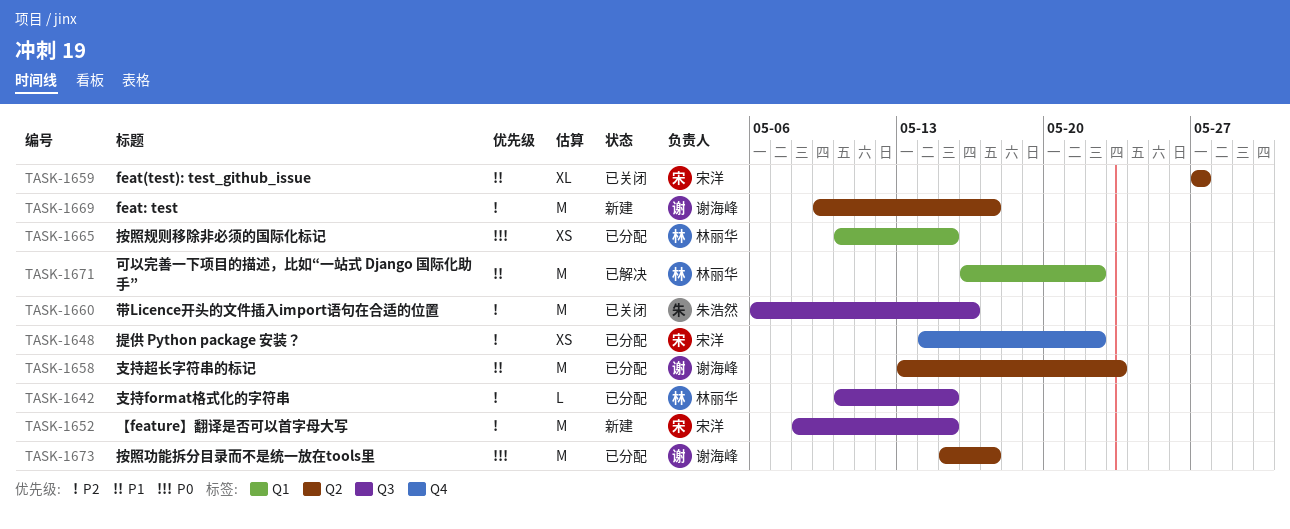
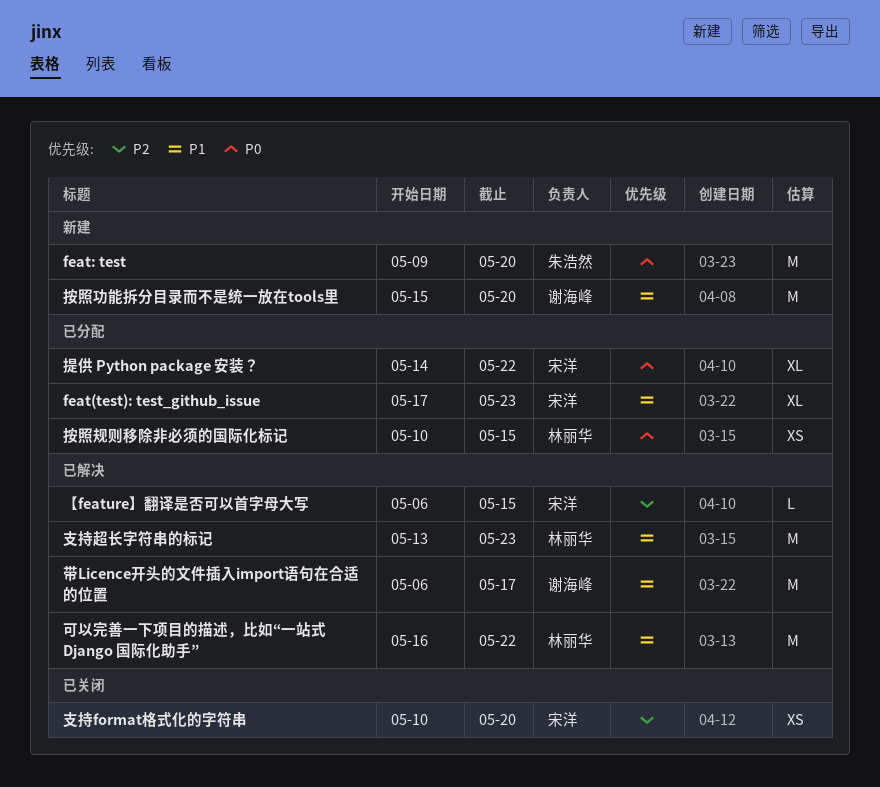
feat(test): test_github_issue, status: 已关闭 -> 已分配
feat(test): test_github_issue, start: May 27 -> May 17
feat(test): test_github_issue, due: May 27 -> May 23
feat: test, owner: 谢海峰 -> 朱浩然
feat: test, priority: P2 -> P0
feat: test, due: May 17 -> May 20
【feature】翻译是否可以首字母大写, status: 新建 -> 已解决
【feature】翻译是否可以首字母大写, estimate: M -> L
【feature】翻译是否可以首字母大写, start: May 8 -> May 6
带Licence开头的文件插入import语句在合适的位置, status: 已关闭 -> 已解决
带Licence开头的文件插入import语句在合适的位置, owner: 朱浩然 -> 谢海峰
带Licence开头的文件插入import语句在合适的位置, priority: P2 -> P1
带Licence开头的文件插入import语句在合适的位置, due: May 16 -> May 17
按照功能拆分目录而不是统一放在tools里, status: 已分配 -> 新建
按照功能拆分目录而不是统一放在tools里, priority: P0 -> P1
按照功能拆分目录而不是统一放在tools里, due: May 17 -> May 20
提供 Python package 安装？, priority: P2 -> P0
提供 Python package 安装？, estimate: XS -> XL
支持format格式化的字符串, status: 已分配 -> 已关闭
支持format格式化的字符串, owner: 林丽华 -> 宋洋
支持format格式化的字符串, estimate: L -> XS
支持format格式化的字符串, due: May 15 -> May 20
支持超长字符串的标记, status: 已分配 -> 已解决
支持超长字符串的标记, owner: 谢海峰 -> 林丽华

